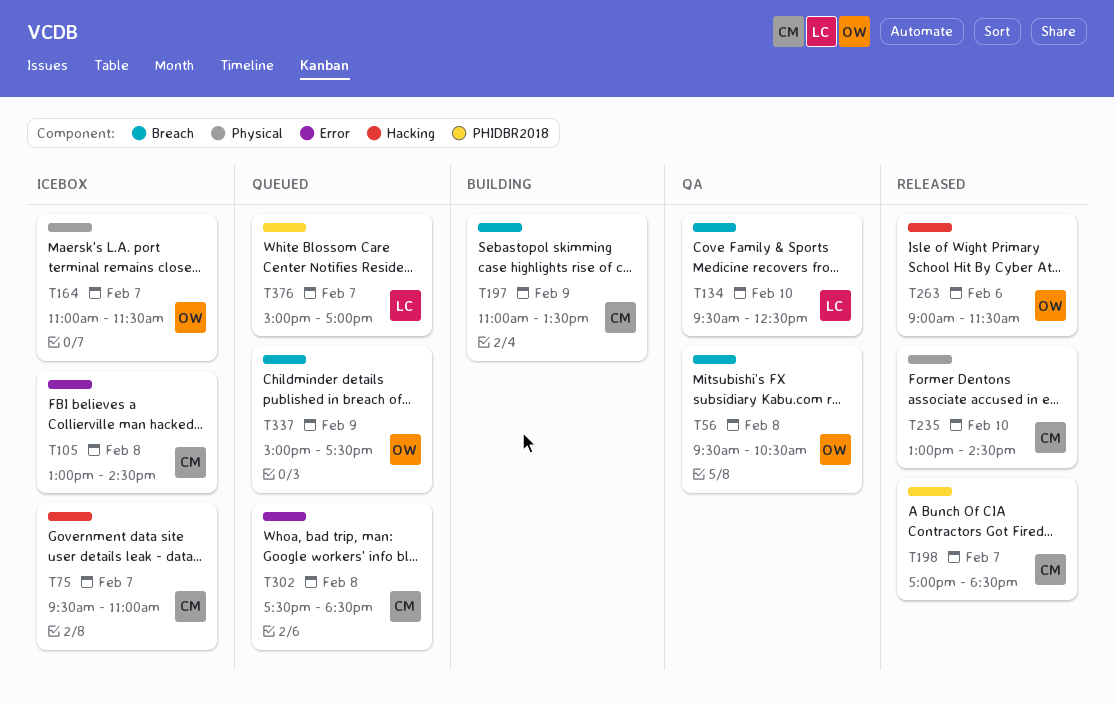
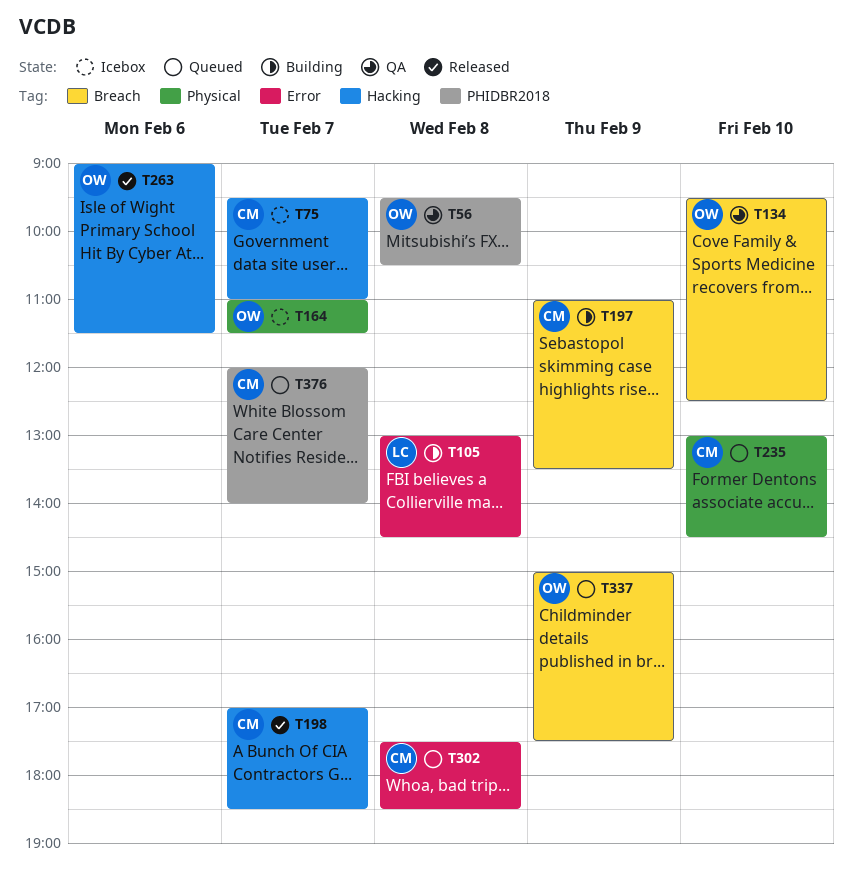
T56, label: Breach -> PHIDBR2018
T105, status: Icebox -> Building
T105, owner: CM -> LC
T134, owner: LC -> OW
T198, label: PHIDBR2018 -> Hacking
T235, status: Released -> Queued
T376, owner: LC -> CM
T376, begins: 15:00 -> 12:00
T376, ends: 17:00 -> 14:00

